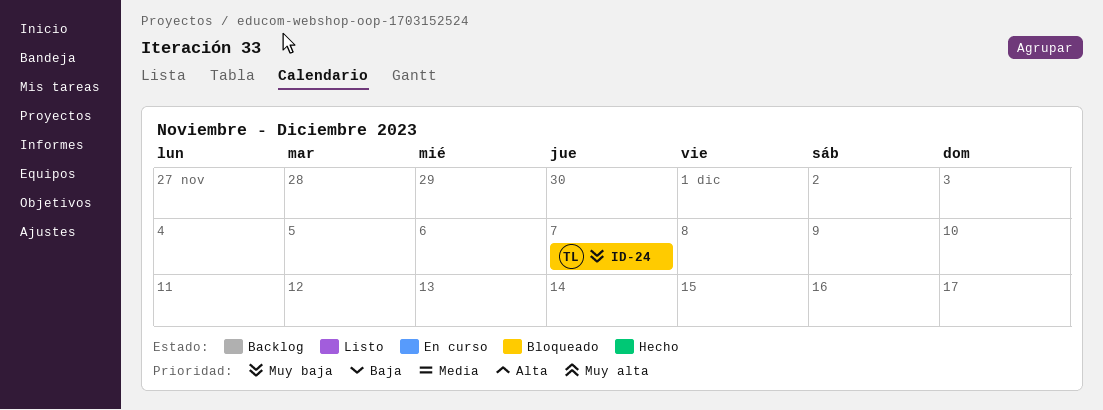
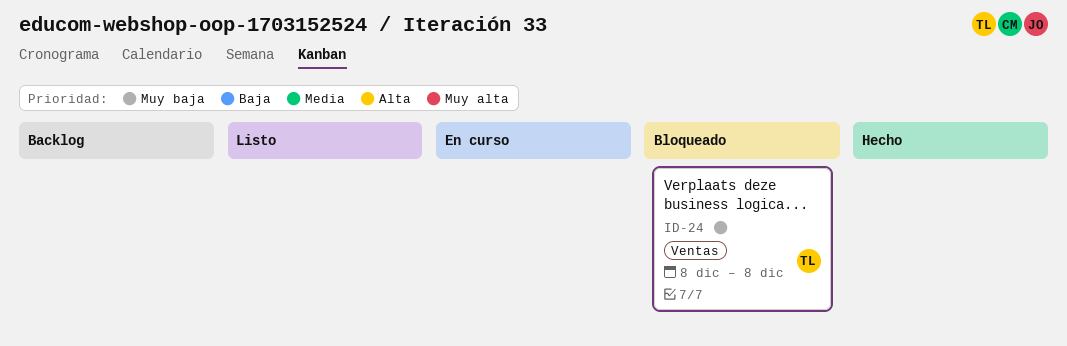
ID-24, start: Dec 7 -> Dec 8
ID-24, due: Dec 7 -> Dec 8

